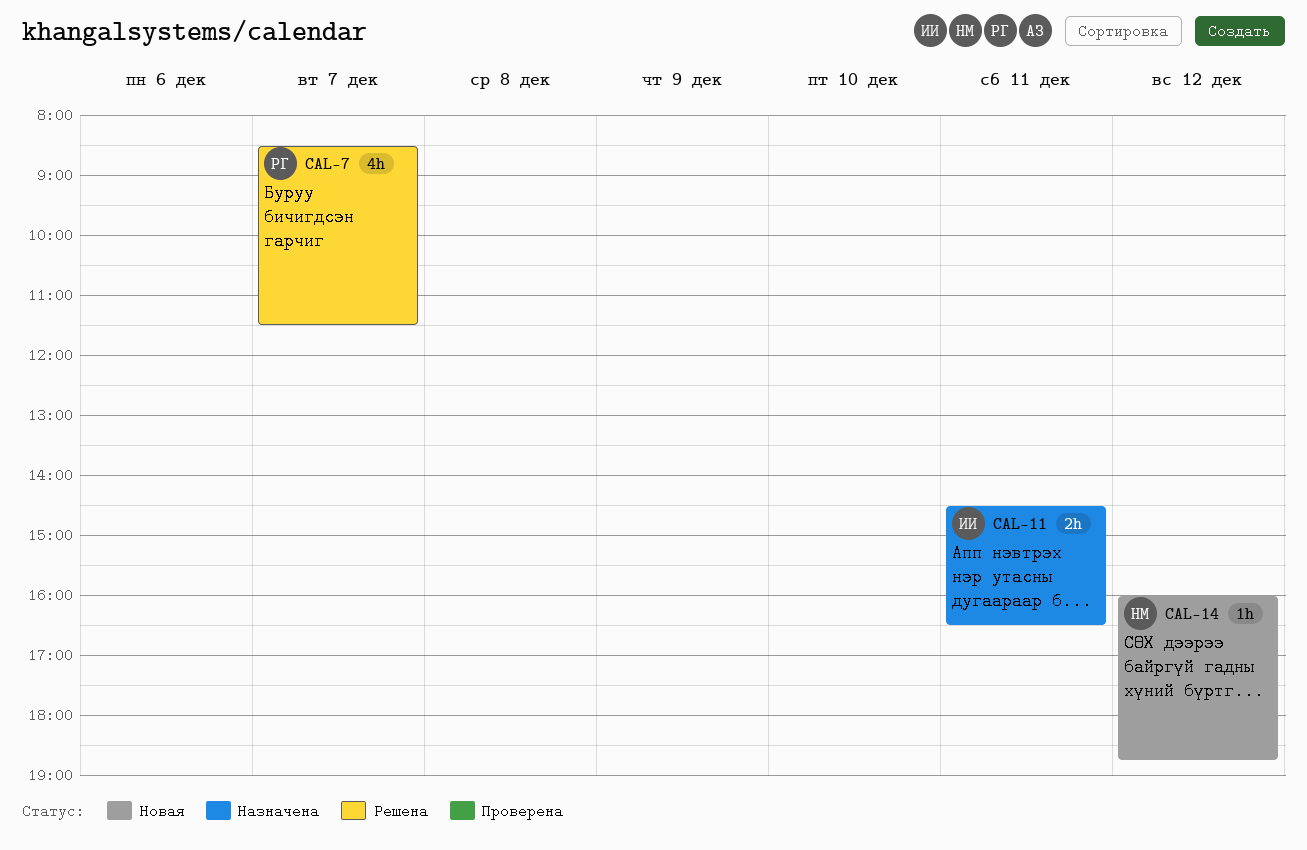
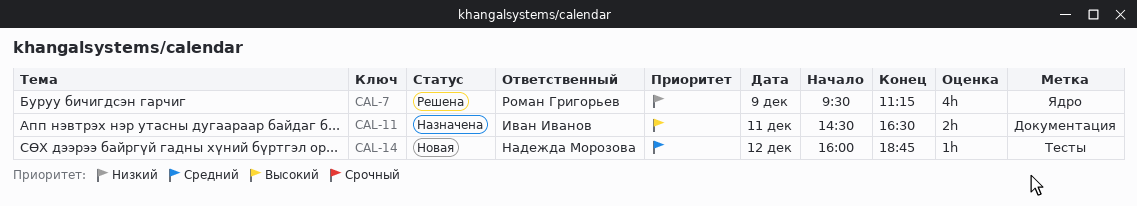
CAL-7, day: Dec 7 -> Dec 9
CAL-7, begins: 08:30 -> 09:30
CAL-7, ends: 11:30 -> 11:15

